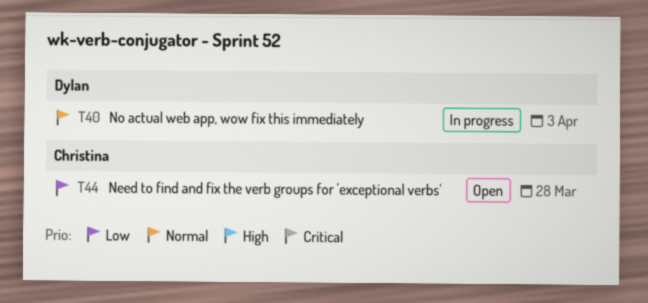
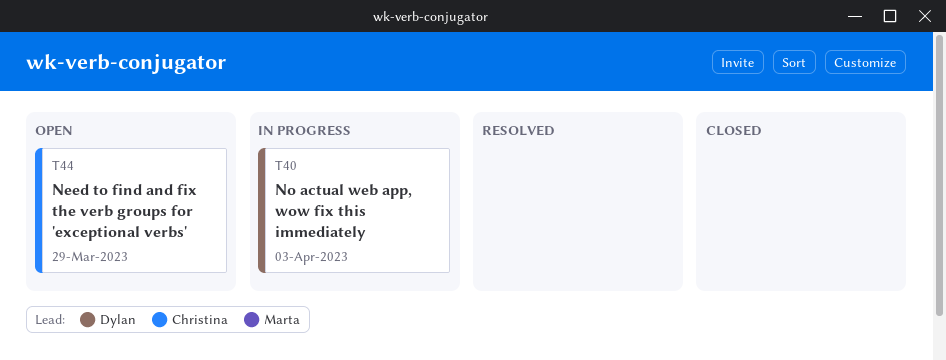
T44, due: Mar 28 -> Mar 29

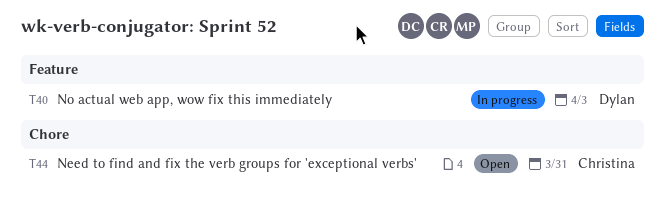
T44, due: Mar 29 -> Mar 31

